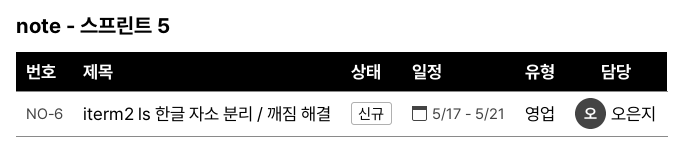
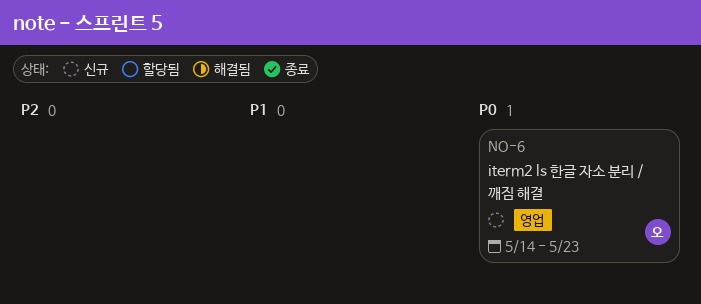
NO-6, start: May 17 -> May 14
NO-6, due: May 21 -> May 23

